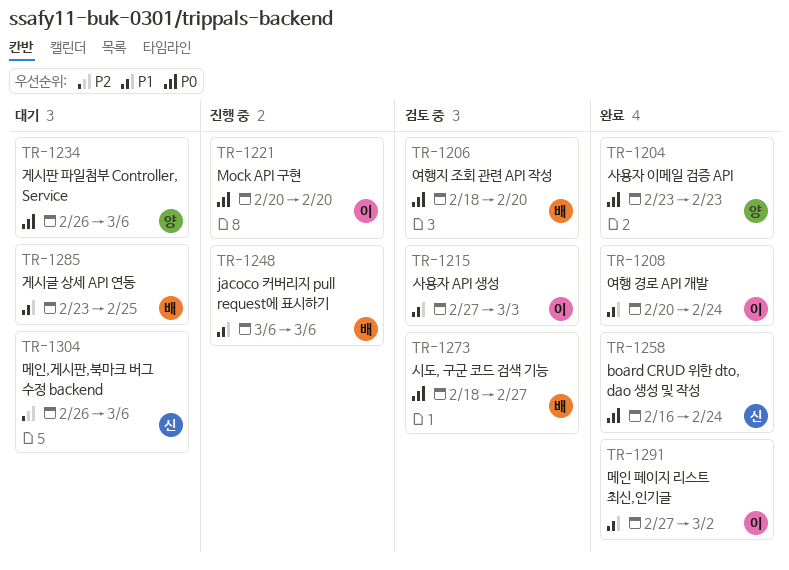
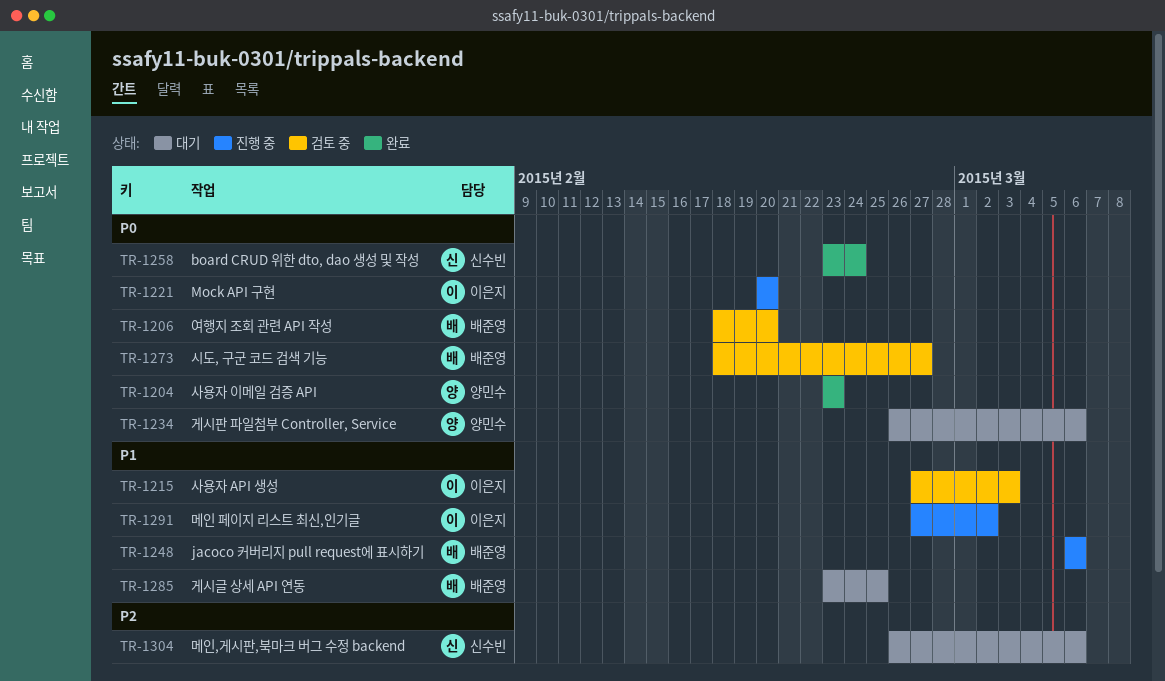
TR-1208: present -> none
TR-1258, start: Feb 16 -> Feb 23
TR-1291, status: 완료 -> 진행 중

